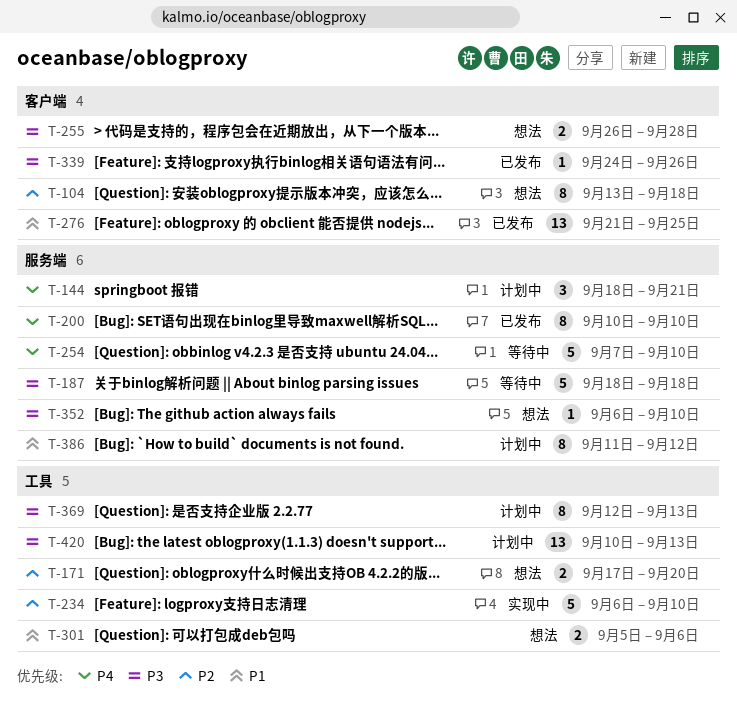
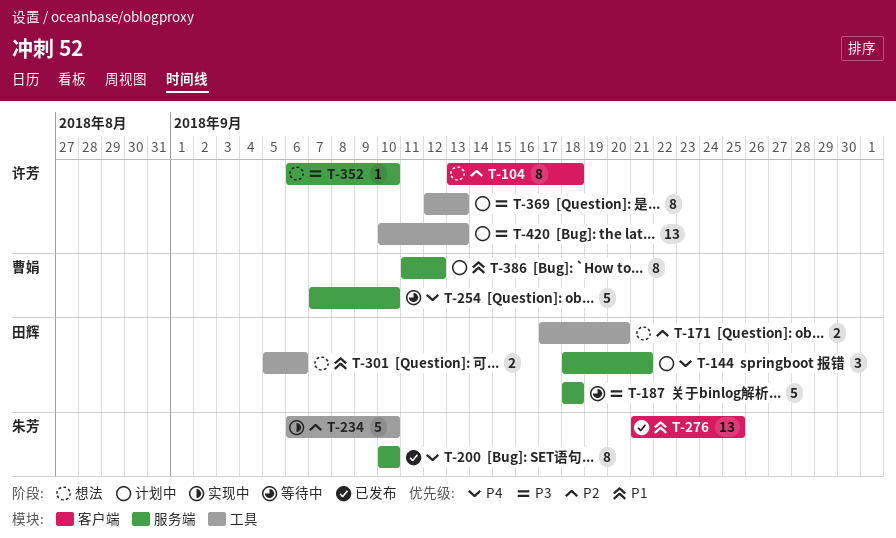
T-255: present -> none
T-339: present -> none

